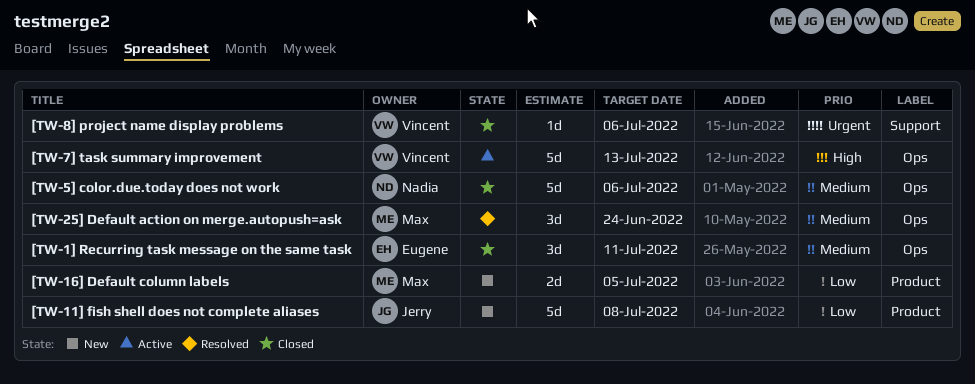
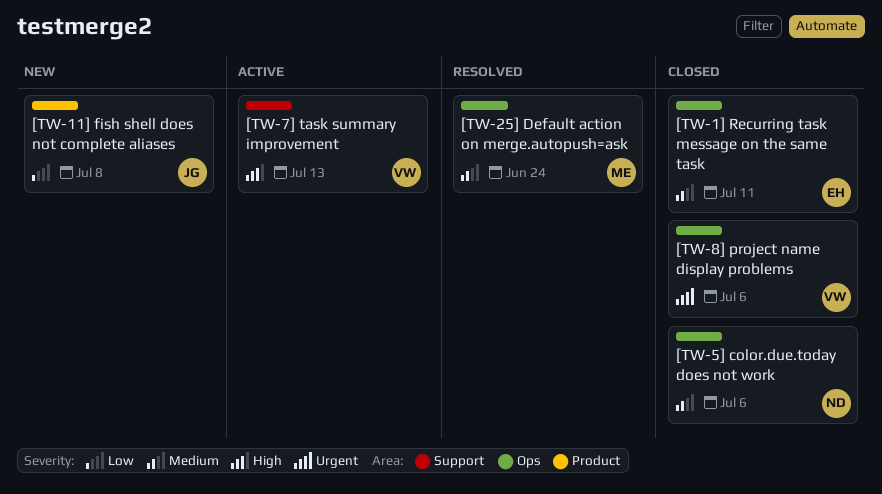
[TW-16] Default column labels: present -> none
[TW-7] task summary improvement, label: Ops -> Support
[TW-8] project name display problems, label: Support -> Ops

